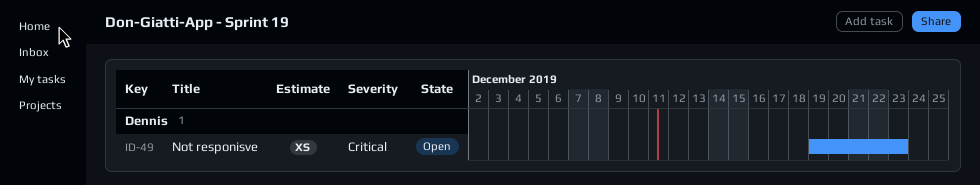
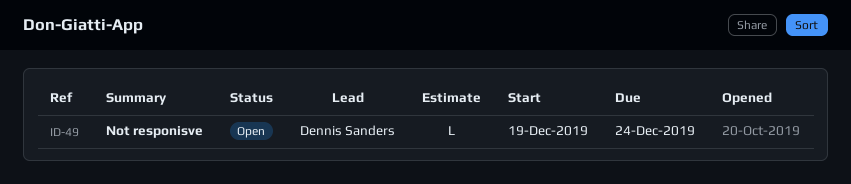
ID-49, estimate: XS -> L
ID-49, due: Dec 23 -> Dec 24

